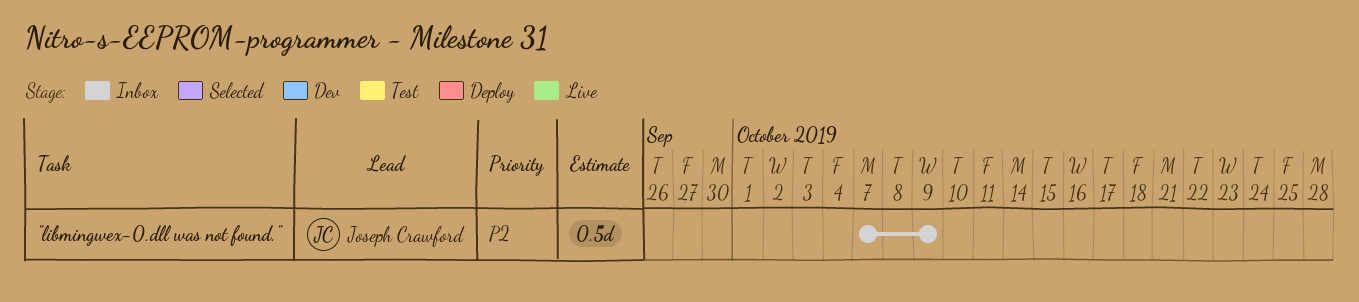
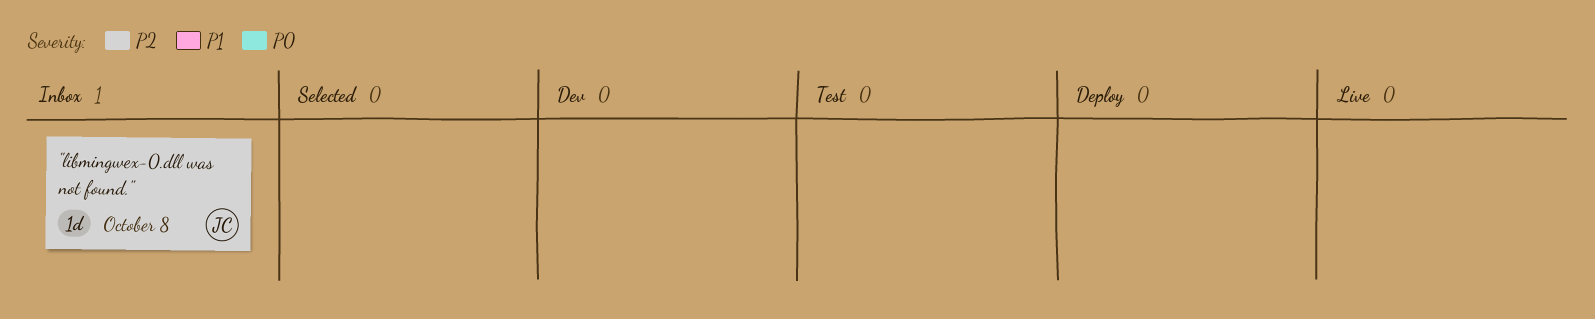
"libmingwex-0.dll was not found.", estimate: 0.5d -> 1d
"libmingwex-0.dll was not found.", due: Oct 9 -> Oct 8

